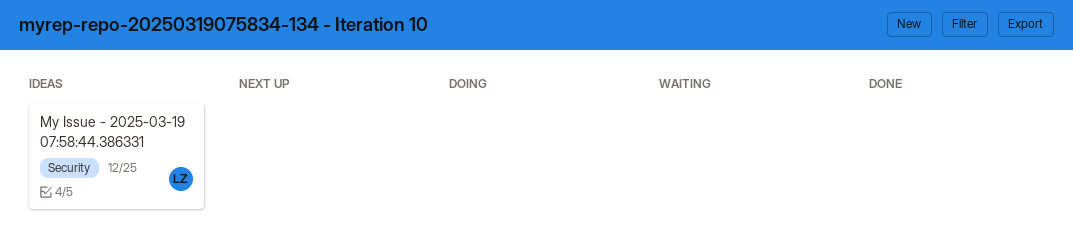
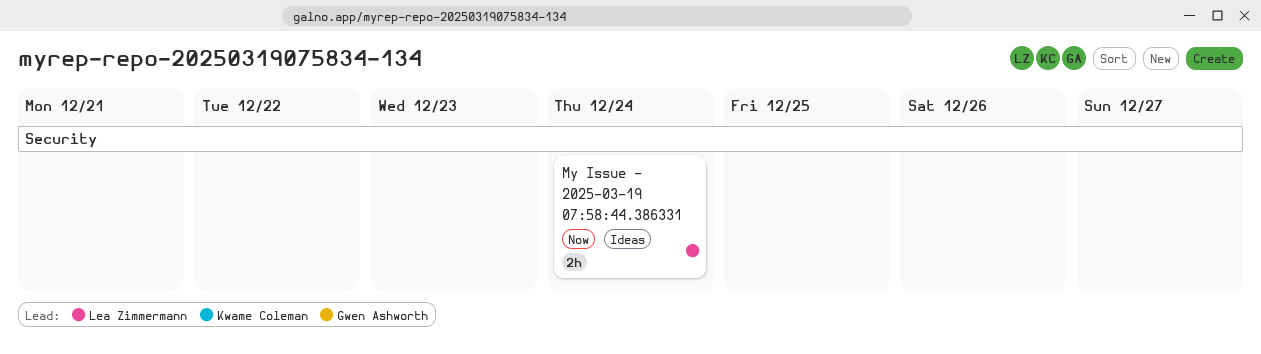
My Issue - 2025-03-19 07:58:44.386331, due: Dec 25 -> Dec 24

